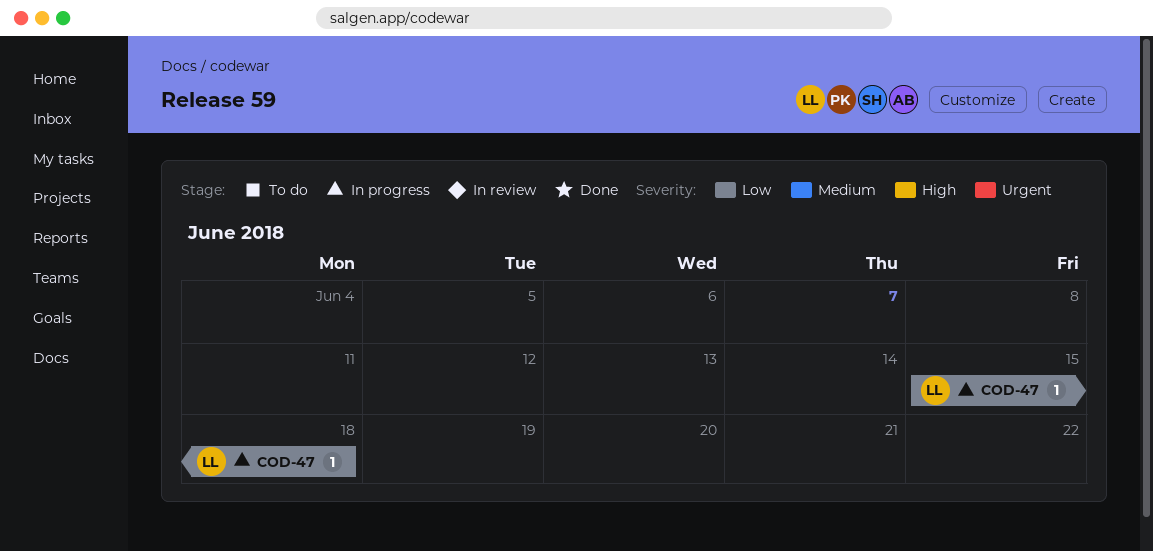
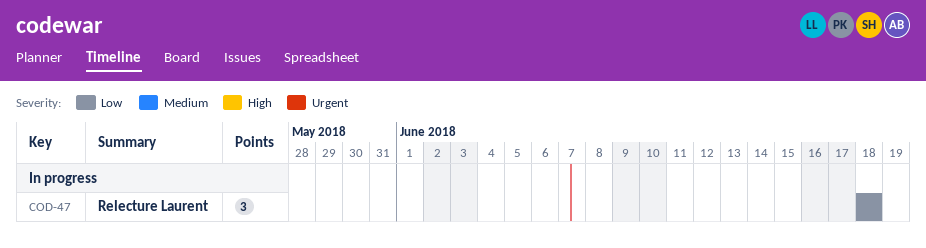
COD-47, estimate: 1 -> 3
COD-47, start: Jun 15 -> Jun 18

